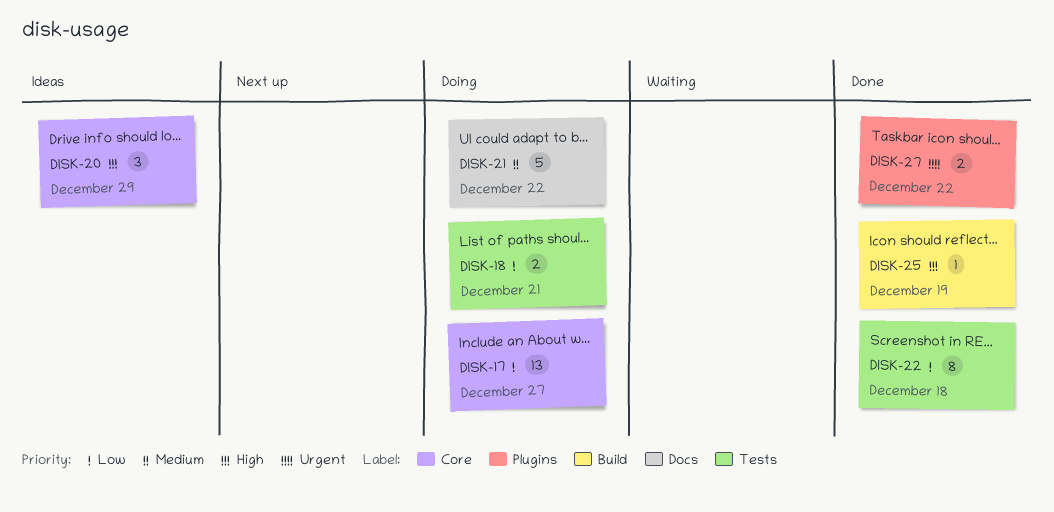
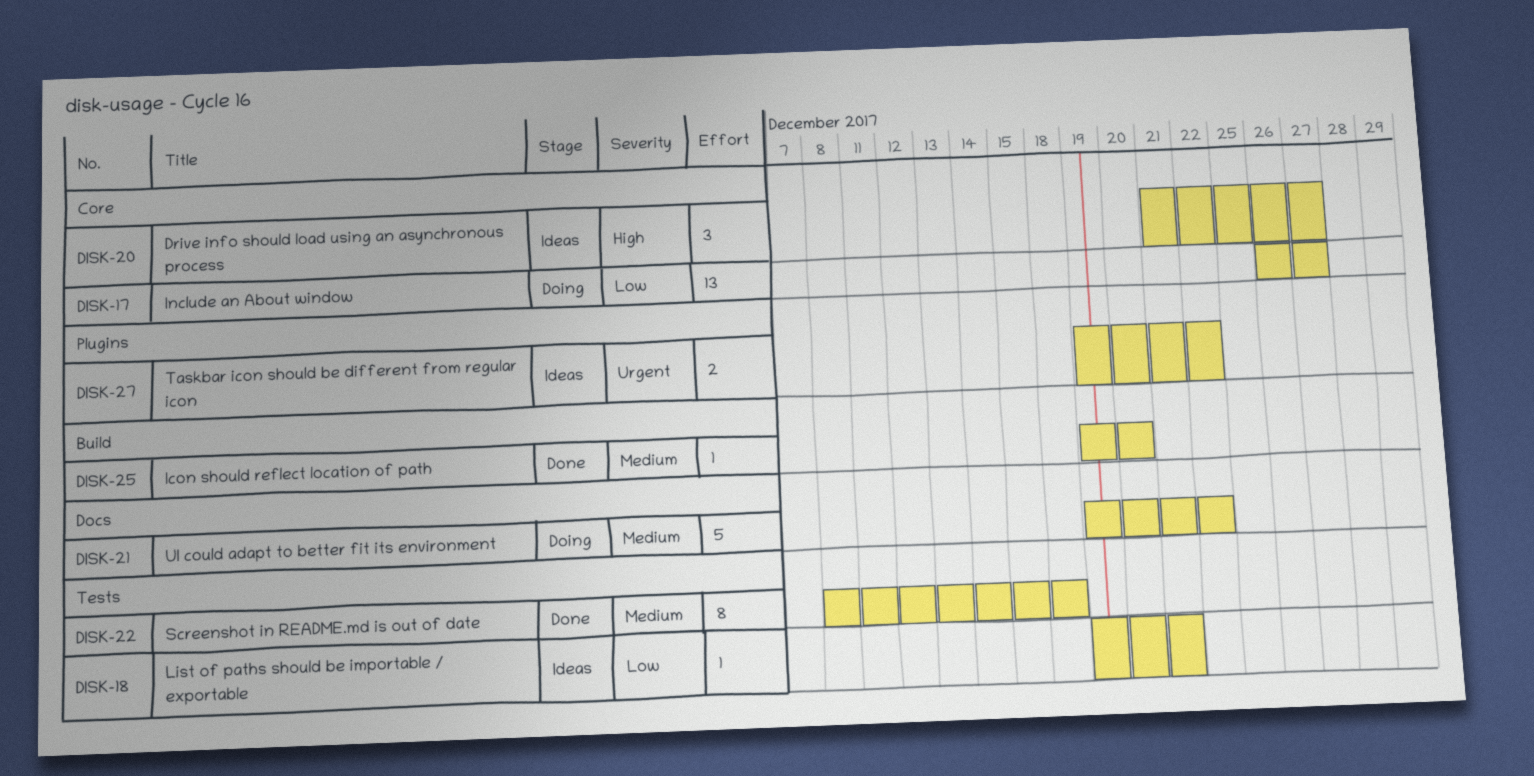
DISK-18, status: Doing -> Ideas
DISK-18, estimate: 2 -> 1
DISK-20, due: Dec 29 -> Dec 27
DISK-22, priority: Low -> Medium
DISK-25, priority: High -> Medium
DISK-25, due: Dec 19 -> Dec 20
DISK-27, status: Done -> Ideas

